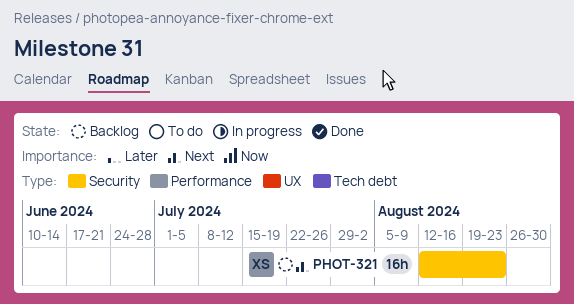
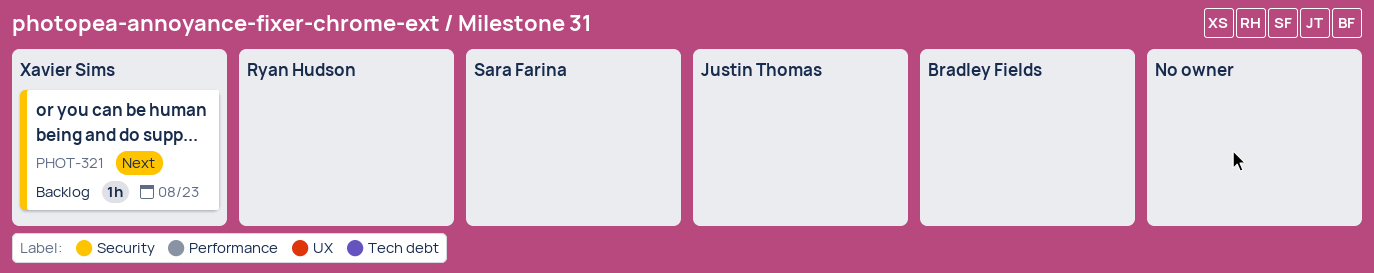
PHOT-321, estimate: 16h -> 1h

